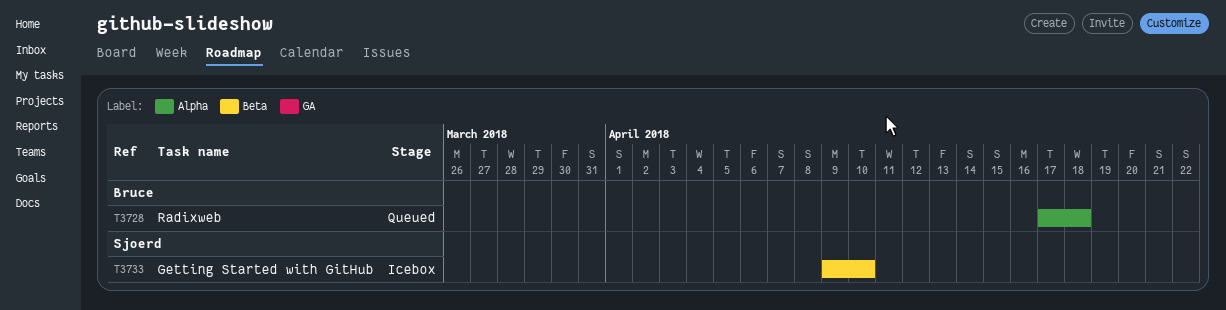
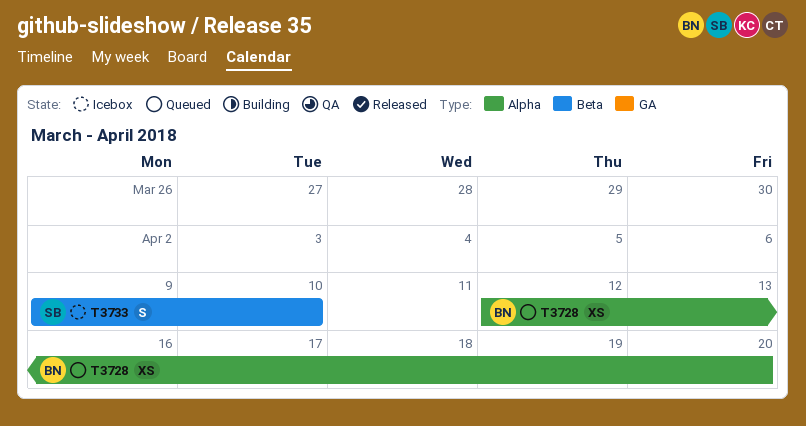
T3728, start: Apr 17 -> Apr 12
T3728, due: Apr 18 -> Apr 20

